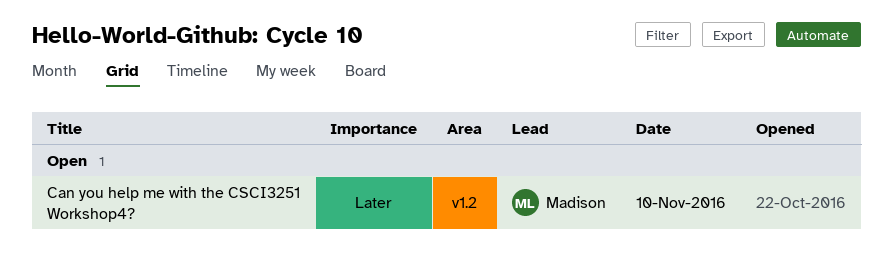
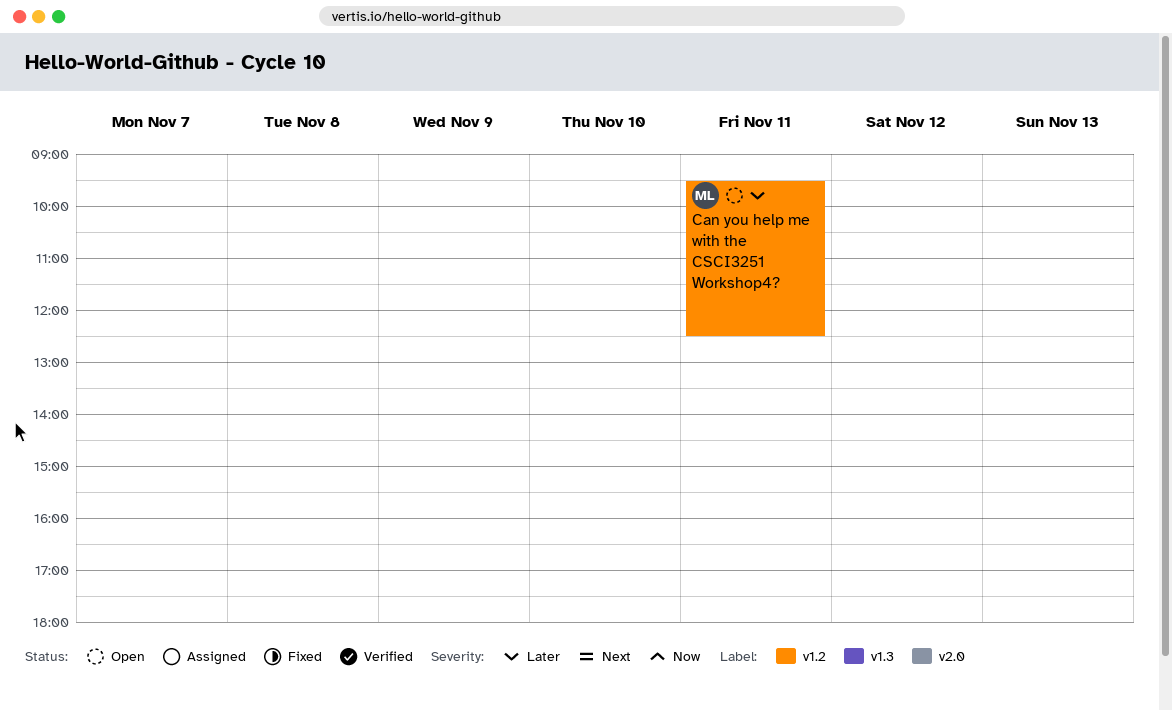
Can you help me with the CSCI3251 Workshop4?, day: Nov 10 -> Nov 11

